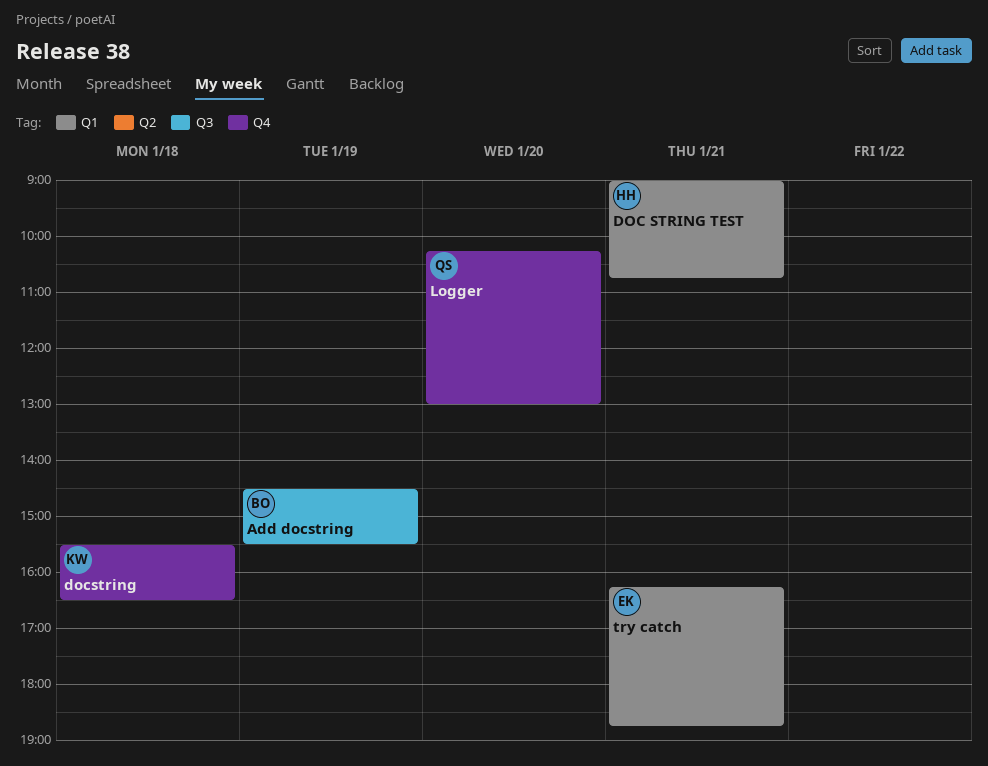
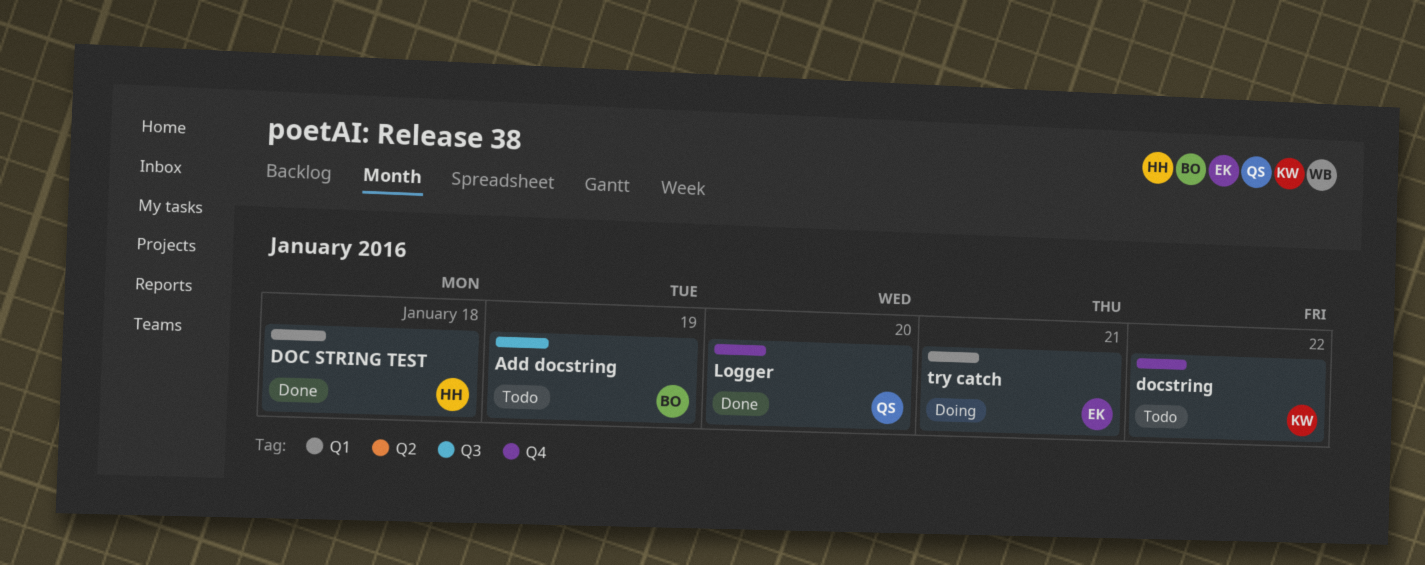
DOC STRING TEST, day: Jan 21 -> Jan 18
docstring, day: Jan 18 -> Jan 22

